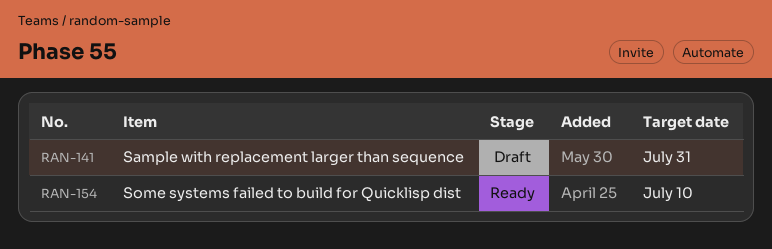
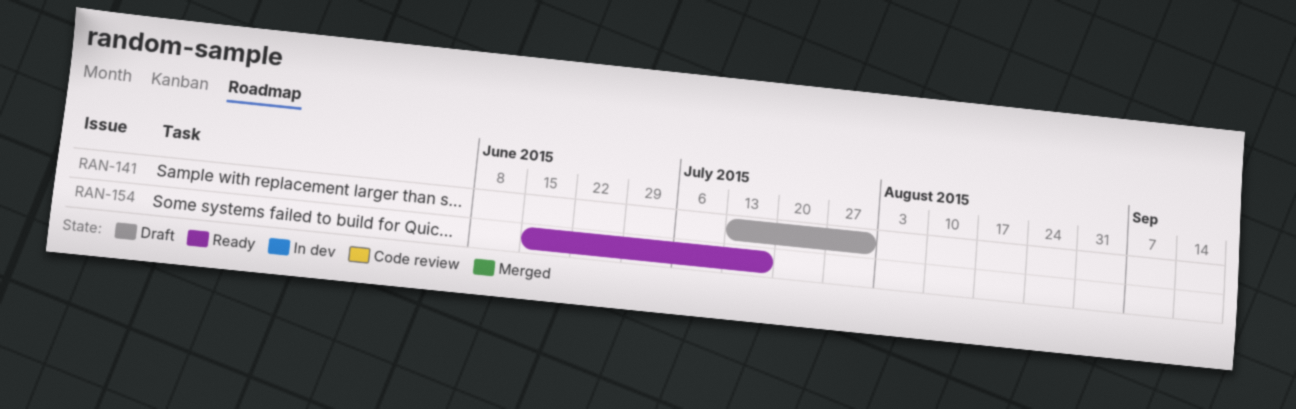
RAN-154, due: Jul 10 -> Jul 17

